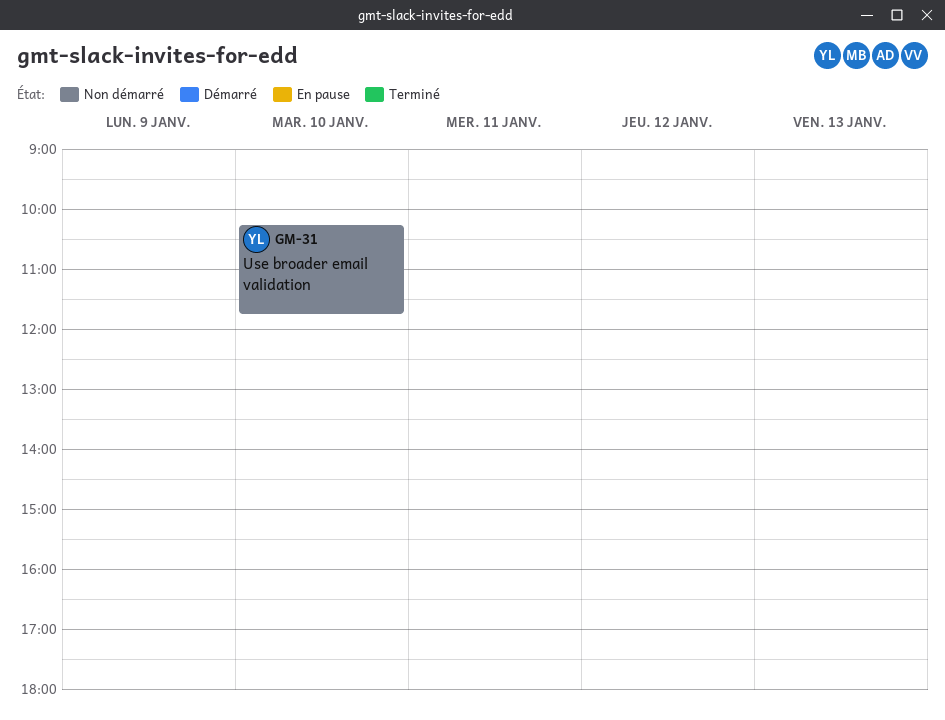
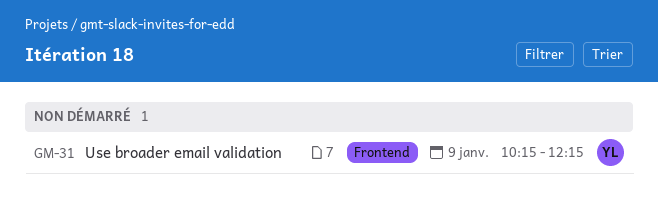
GM-31, day: Jan 10 -> Jan 9
GM-31, ends: 11:45 -> 12:15

